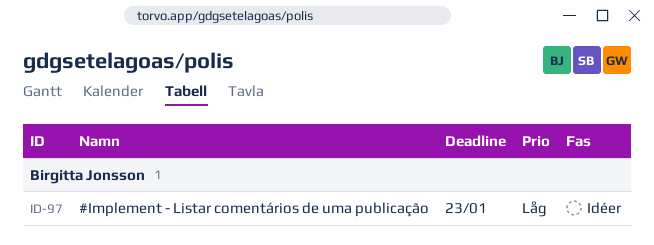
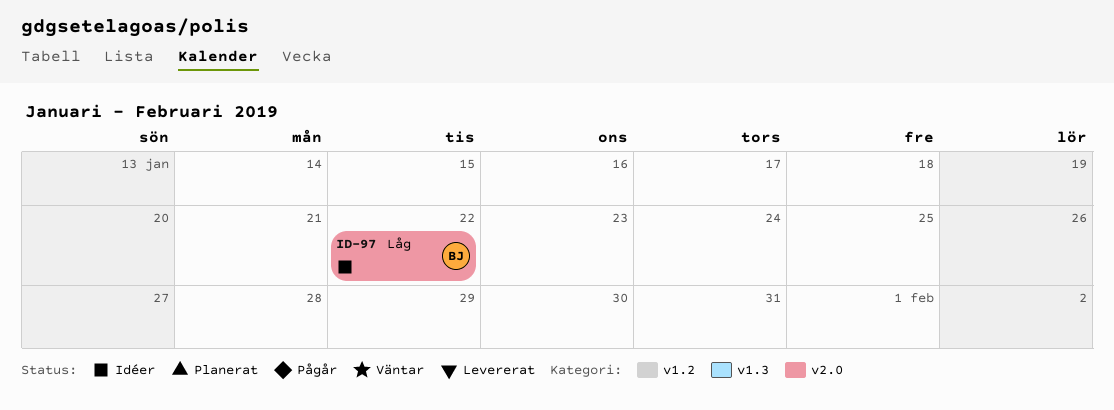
ID-97, due: Jan 23 -> Jan 22

